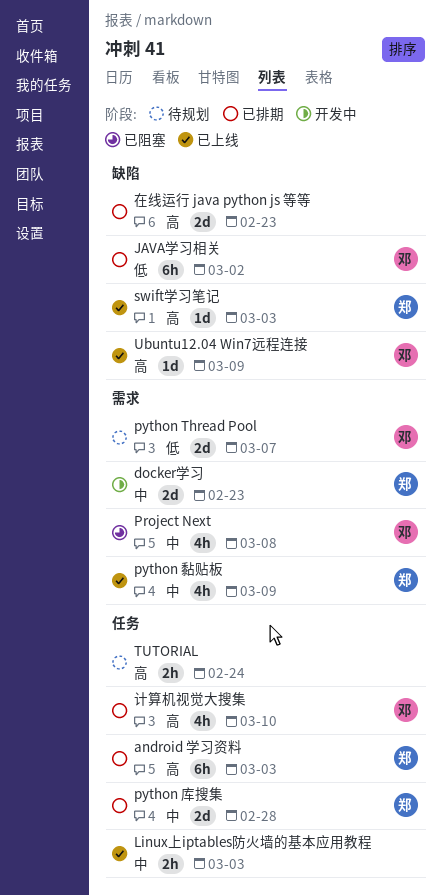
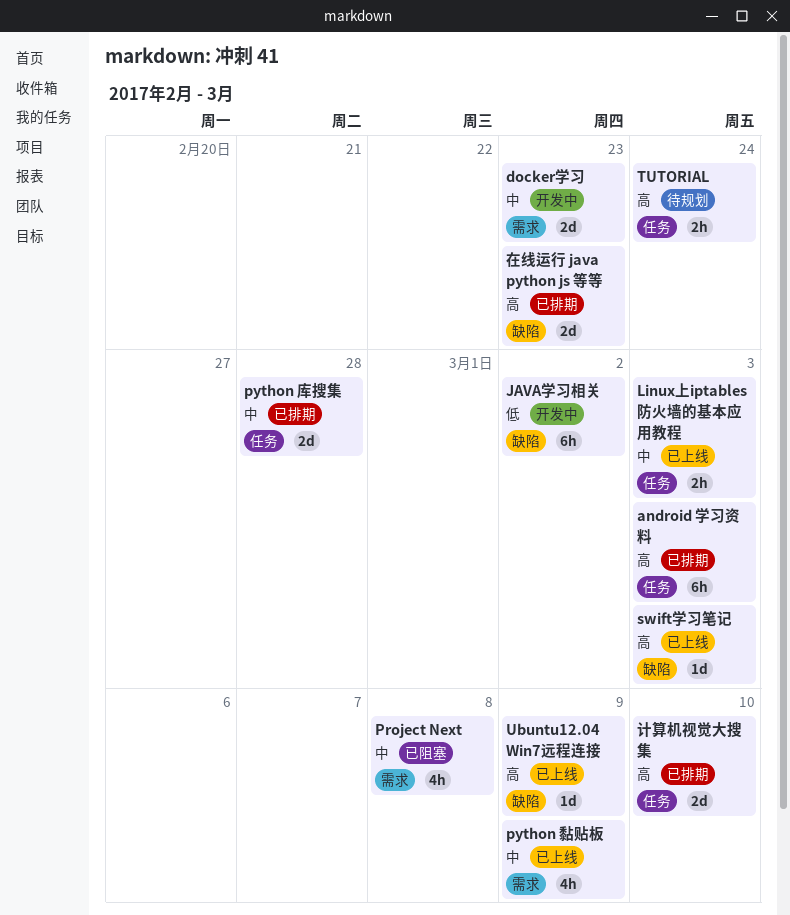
JAVA学习相关, status: 已排期 -> 开发中
python Thread Pool: present -> none
计算机视觉大搜集, estimate: 4h -> 2d

